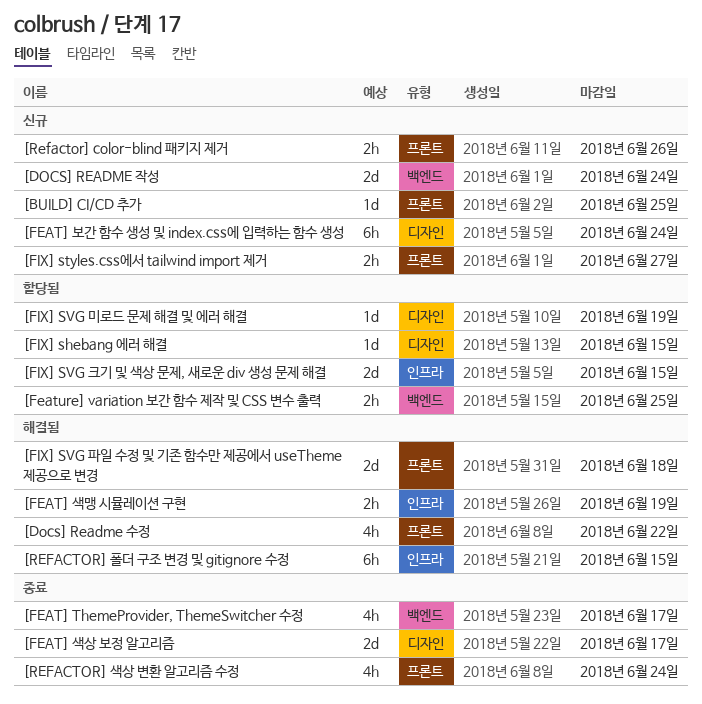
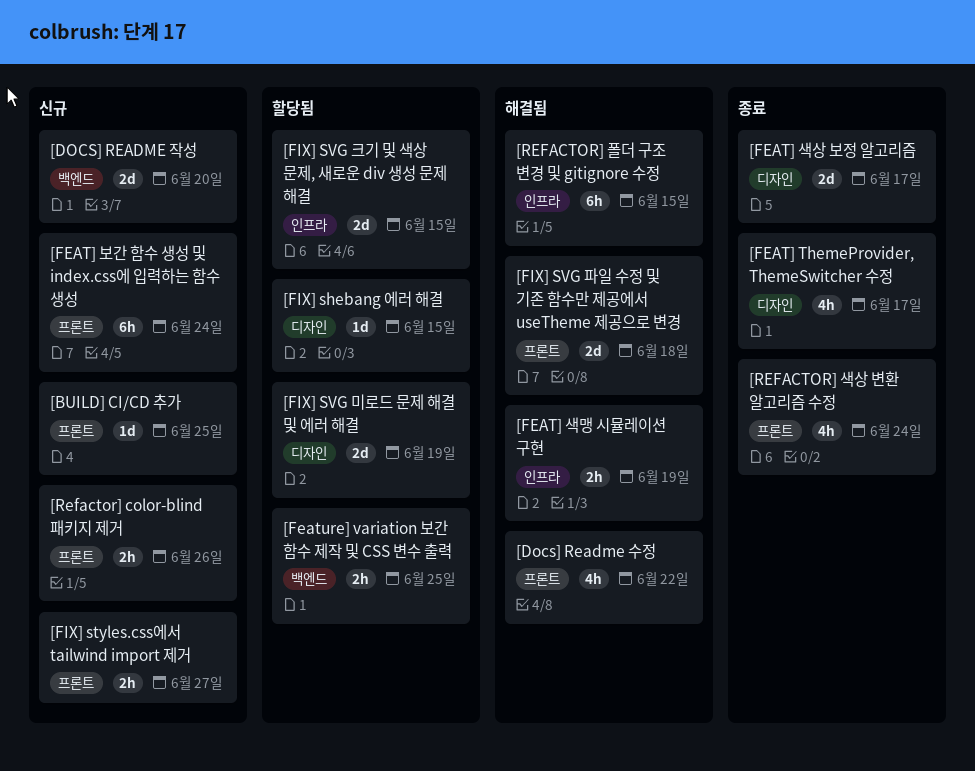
[DOCS] README 작성, due: Jun 24 -> Jun 20
[FEAT] ThemeProvider, ThemeSwitcher 수정, label: 백엔드 -> 디자인
[FEAT] 보간 함수 생성 및 index.css에 입력하는 함수 생성, label: 디자인 -> 프론트
[FIX] SVG 미로드 문제 해결 및 에러 해결, estimate: 1d -> 2d

